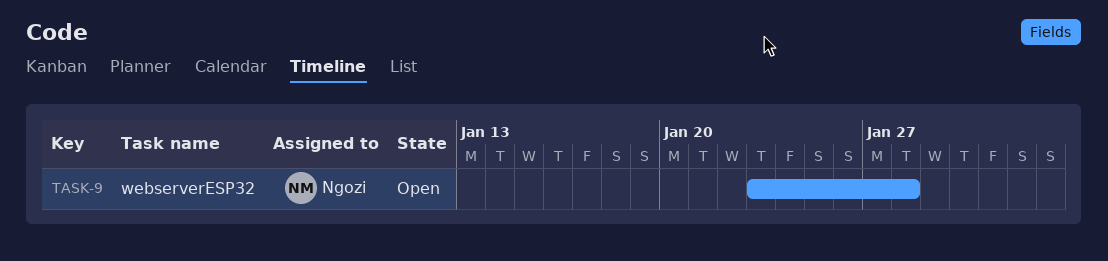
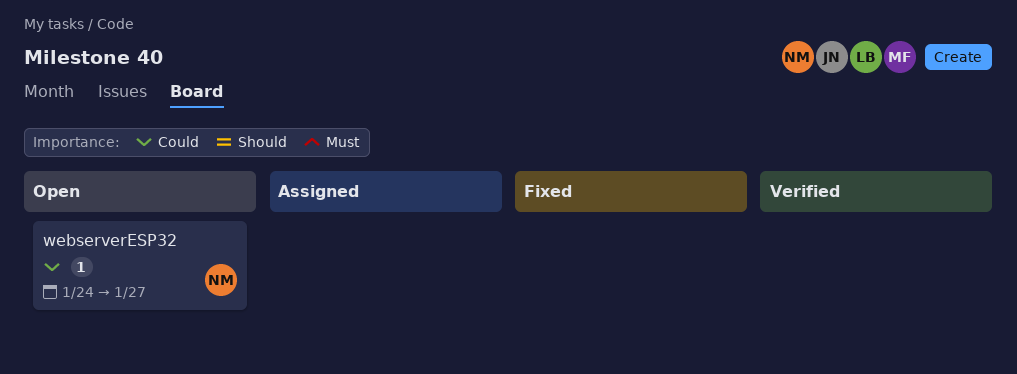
webserverESP32, start: Jan 23 -> Jan 24
webserverESP32, due: Jan 28 -> Jan 27

